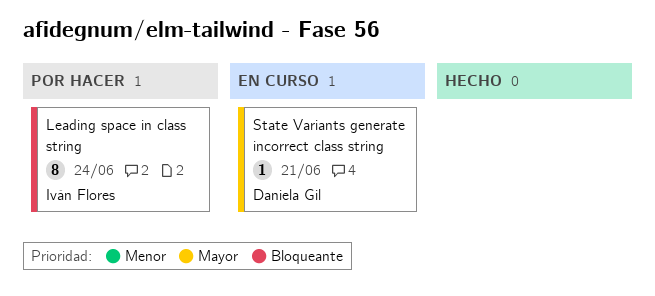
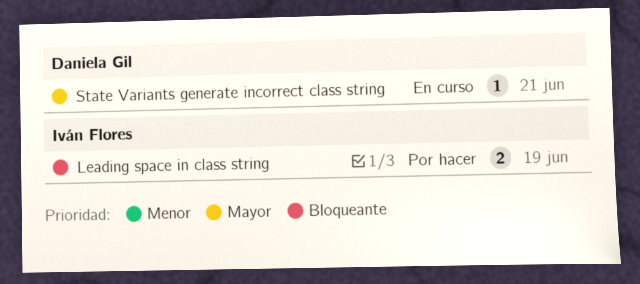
Leading space in class string, estimate: 8 -> 2
Leading space in class string, due: Jun 24 -> Jun 19

